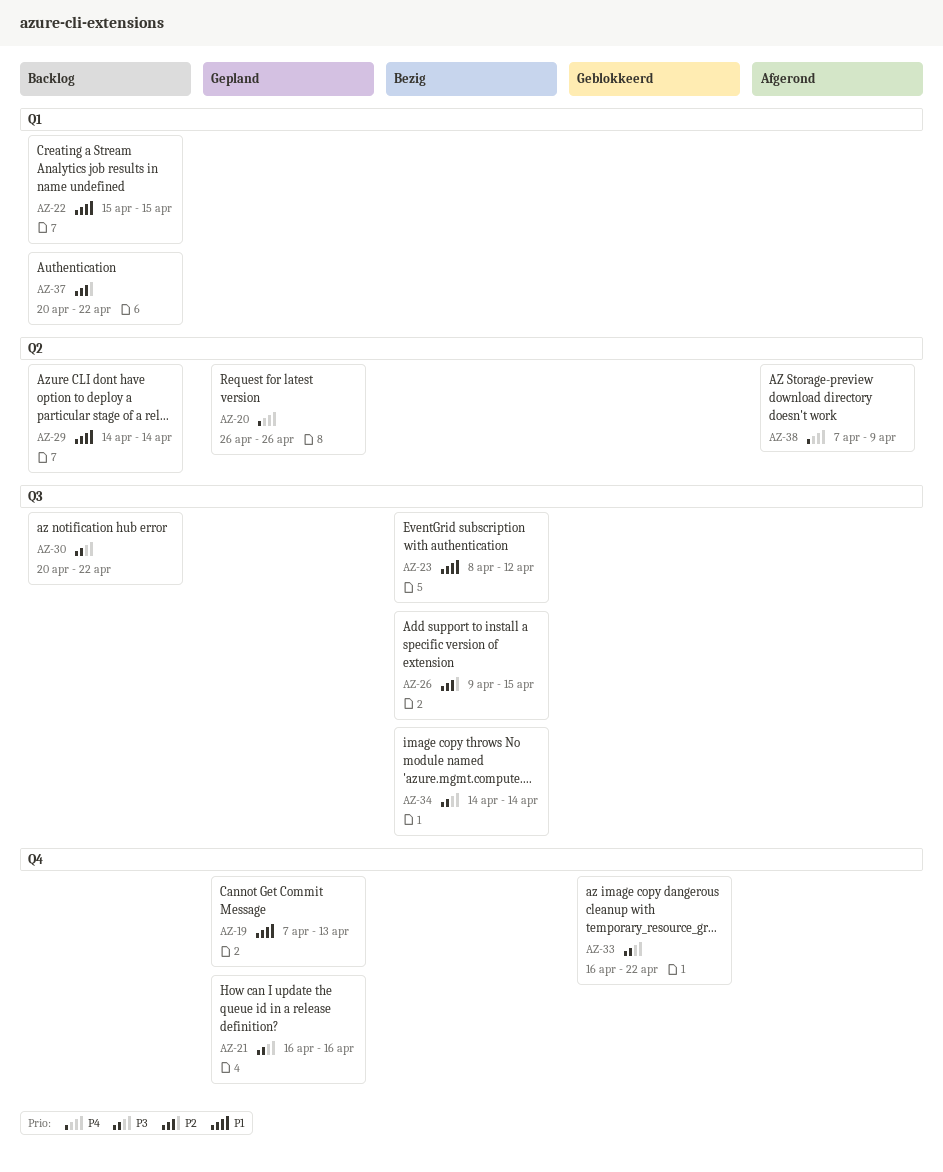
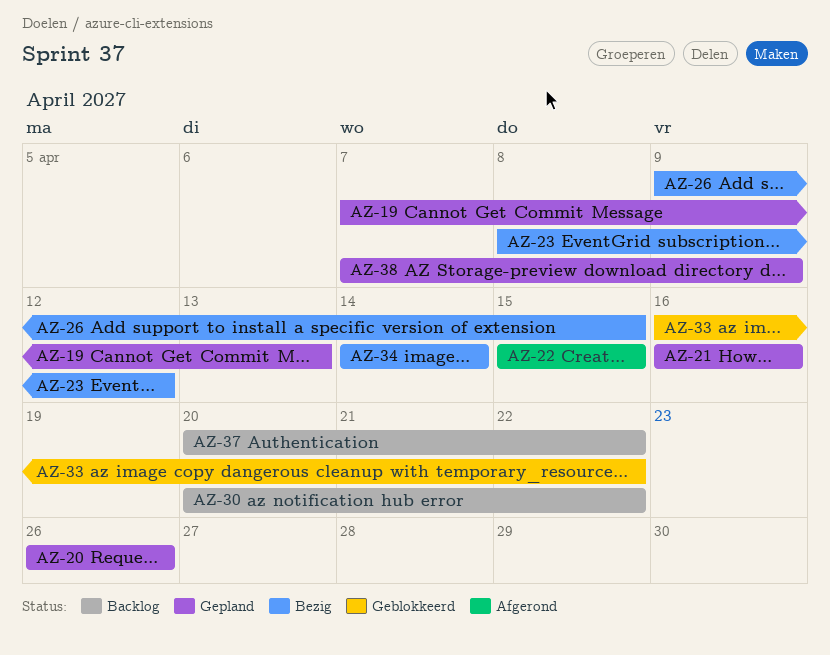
AZ-22, status: Backlog -> Afgerond
AZ-29: present -> none
AZ-38, status: Afgerond -> Gepland

